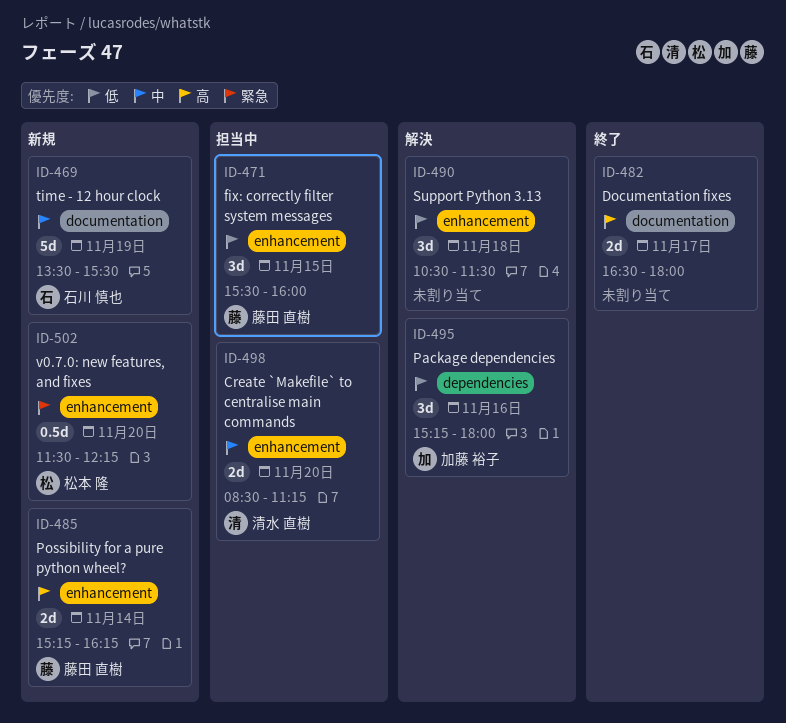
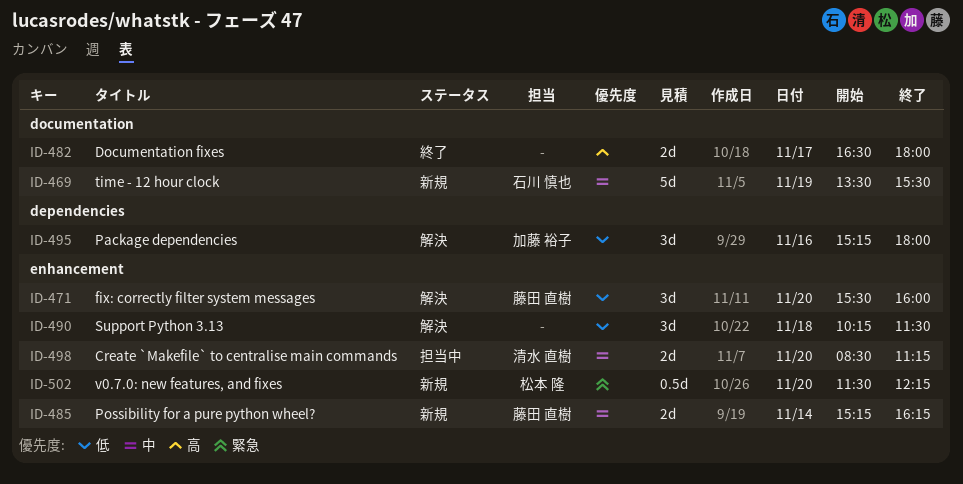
ID-471, status: 担当中 -> 解決
ID-471, day: Nov 15 -> Nov 20
ID-485, priority: 高 -> 中
ID-490, begins: 10:30 -> 10:15

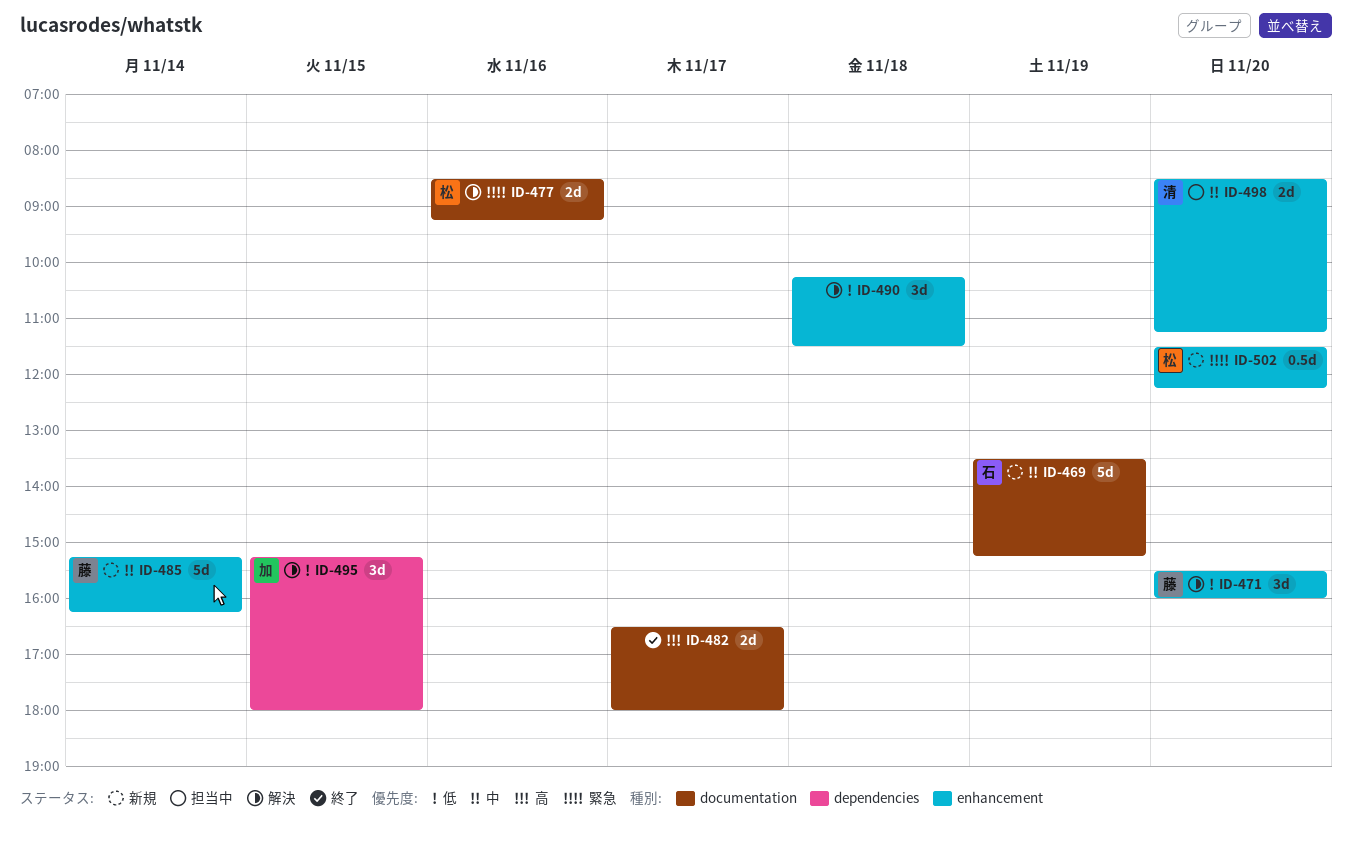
ID-469, ends: 15:30 -> 15:15
ID-477: none -> present
ID-485, estimate: 2d -> 5d
ID-495, day: Nov 16 -> Nov 15

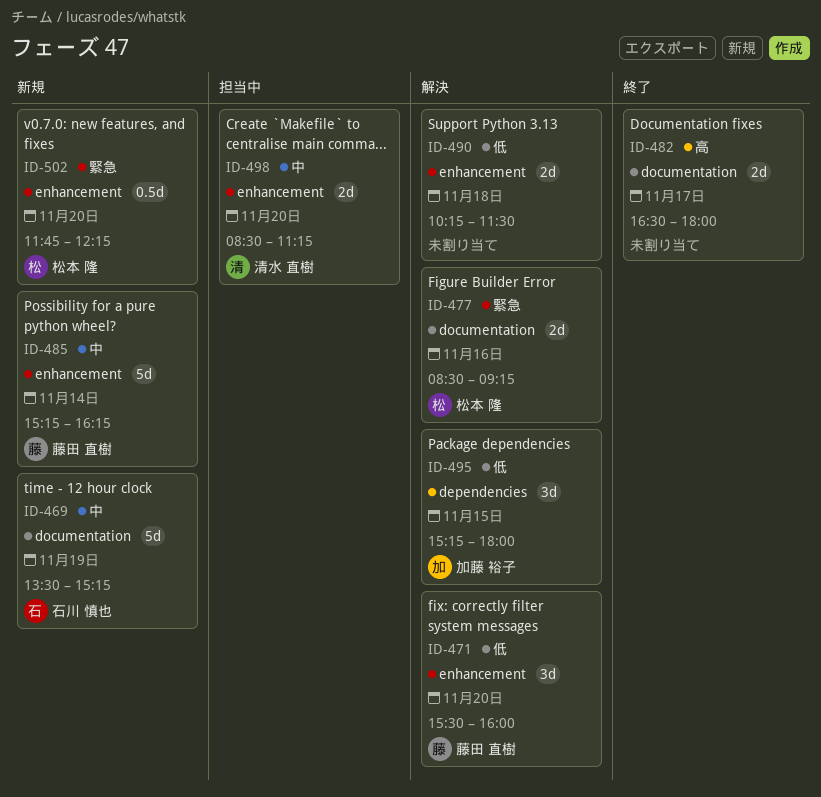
ID-490, estimate: 3d -> 2d
ID-502, begins: 11:30 -> 11:45

